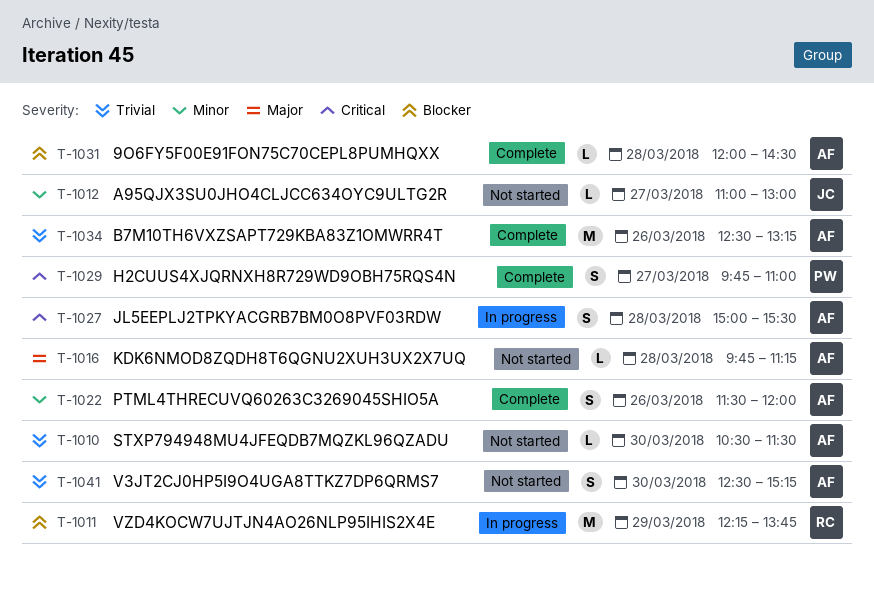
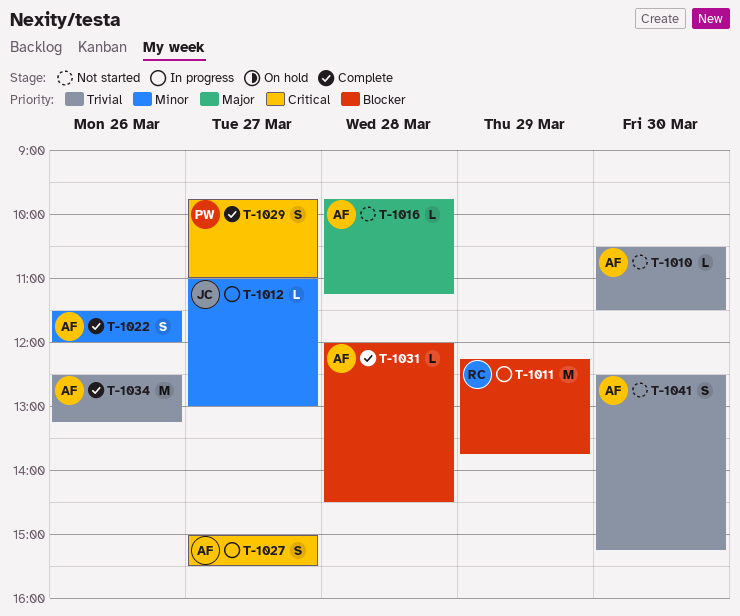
T-1012, status: Not started -> In progress
T-1027, day: Mar 28 -> Mar 27

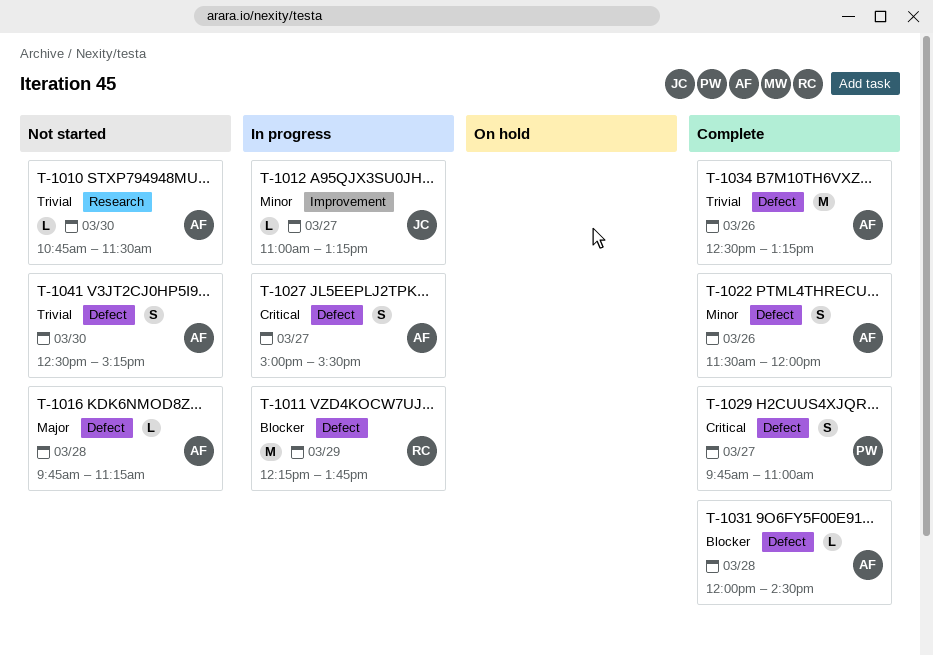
T-1010, begins: 10:30 -> 10:45
T-1012, ends: 13:00 -> 13:15

